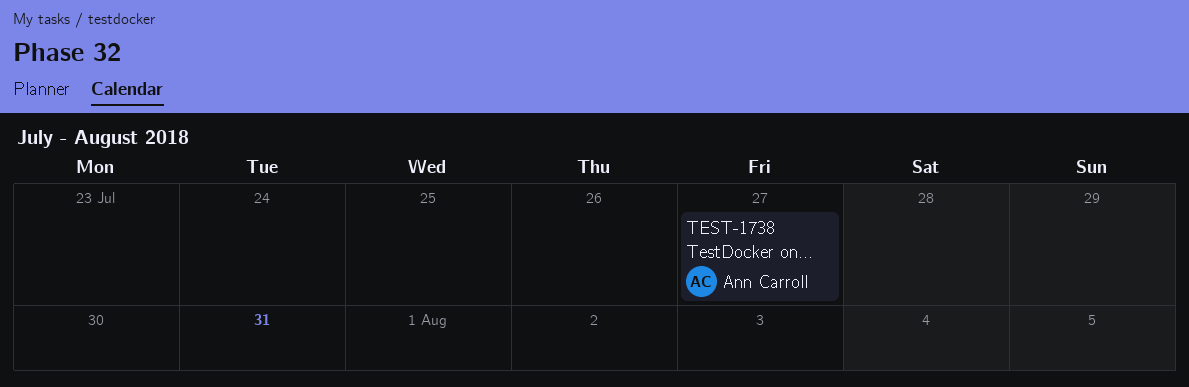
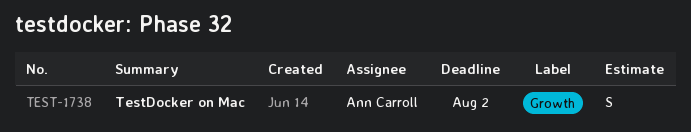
TEST-1738, due: Jul 27 -> Aug 2

